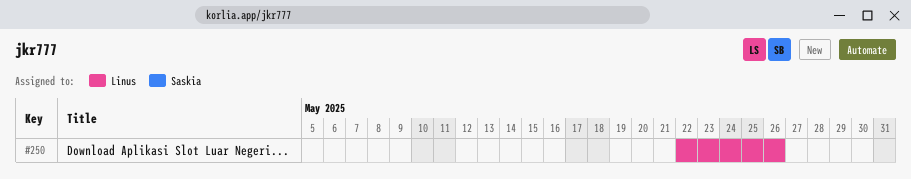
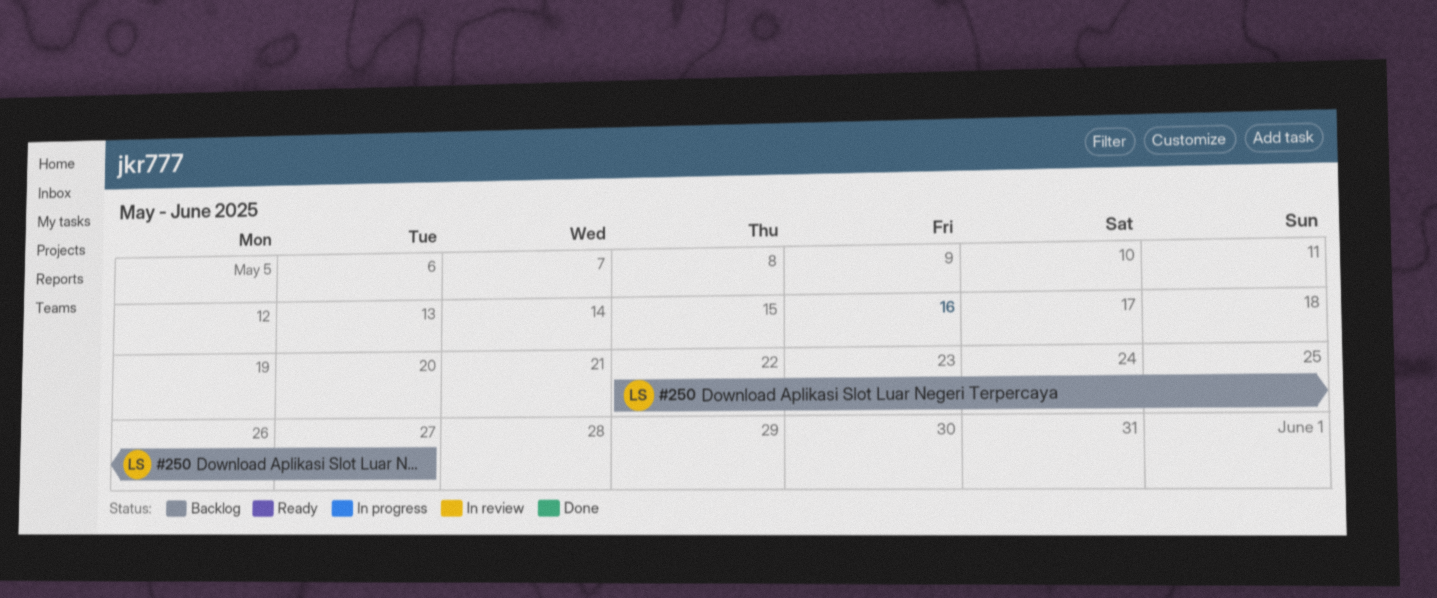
#250, due: May 26 -> May 27

